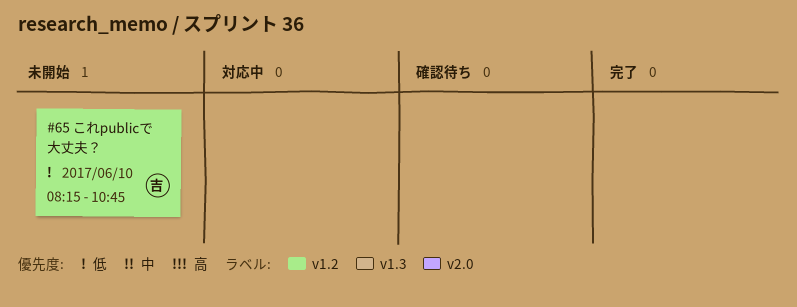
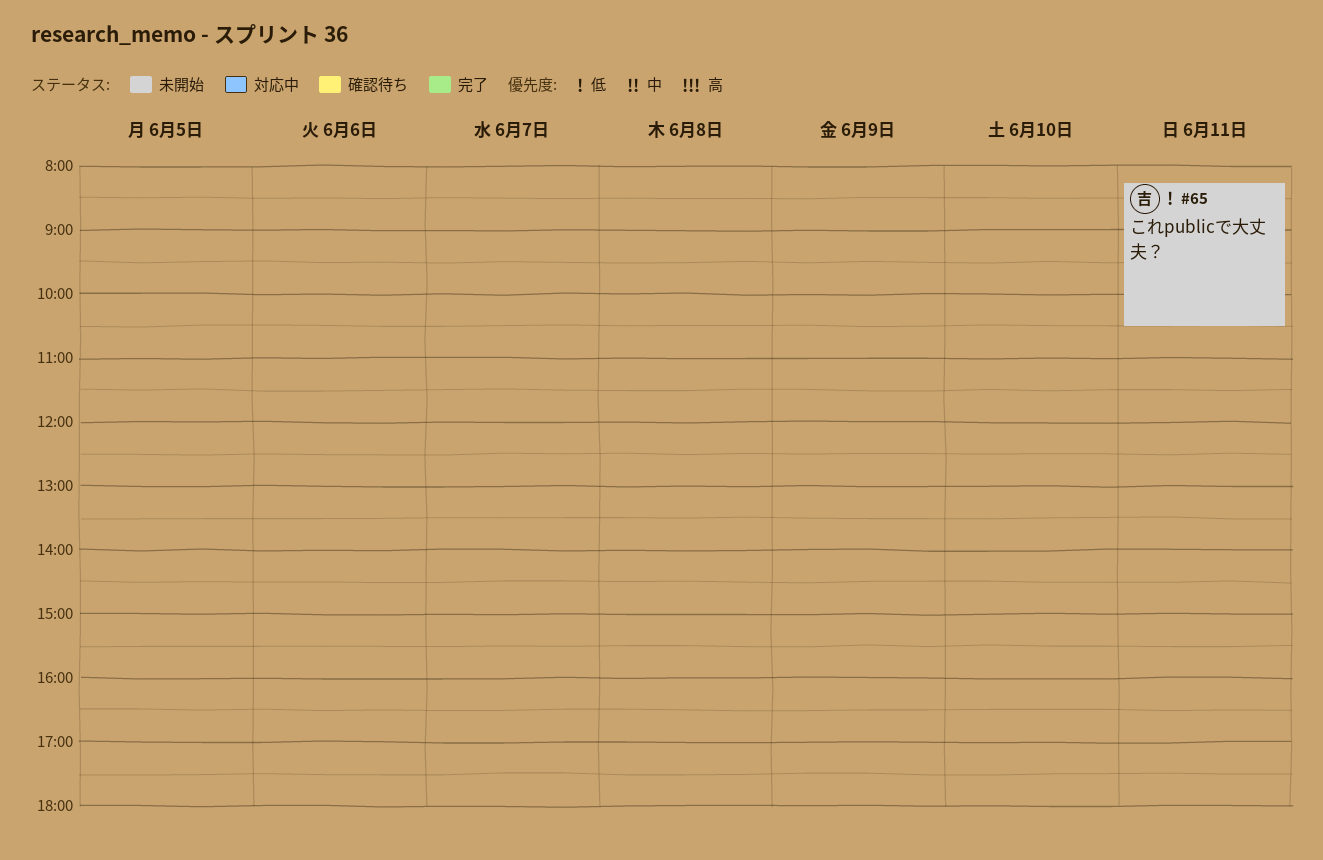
#65, day: Jun 10 -> Jun 11
#65, ends: 10:45 -> 10:30

